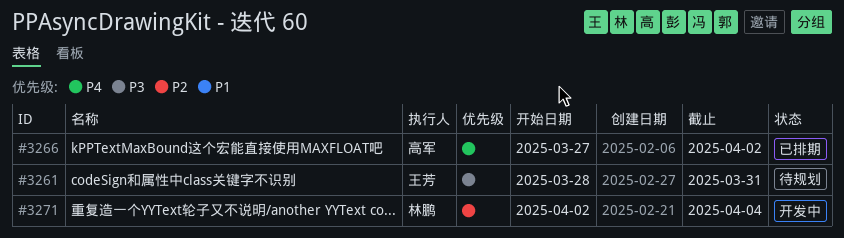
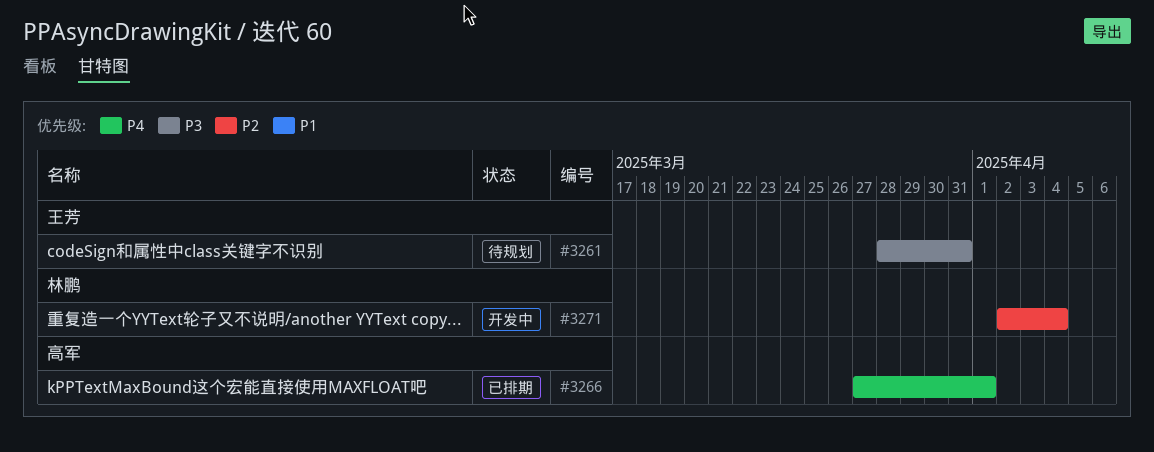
#3266, due: Apr 2 -> Apr 1

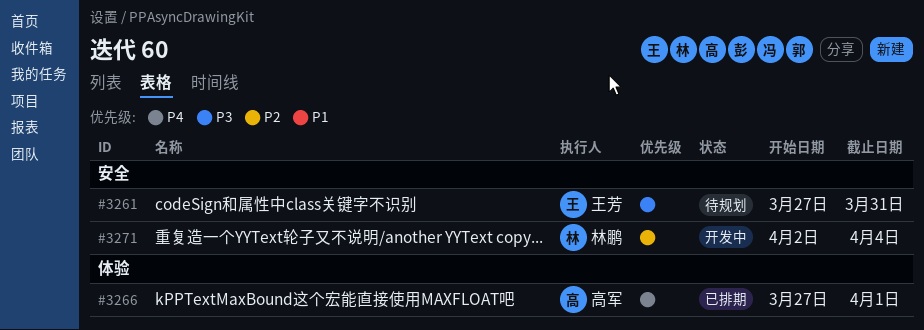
#3261, start: Mar 28 -> Mar 27

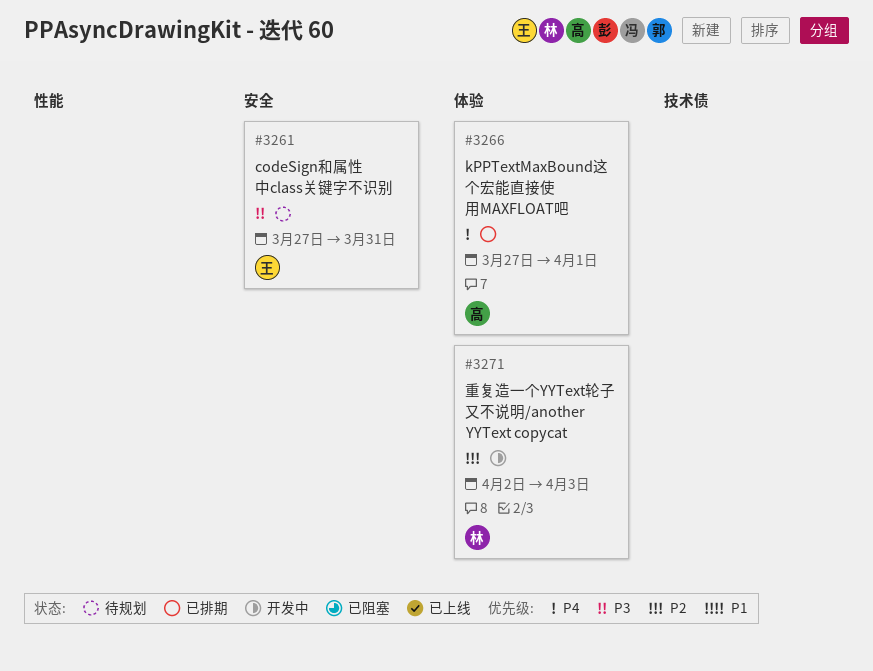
#3271, label: 安全 -> 体验
#3271, due: Apr 4 -> Apr 3

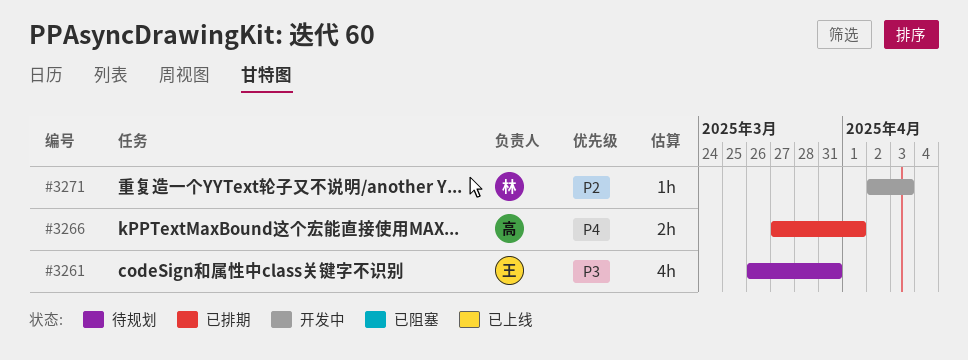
#3261, start: Mar 27 -> Mar 26

